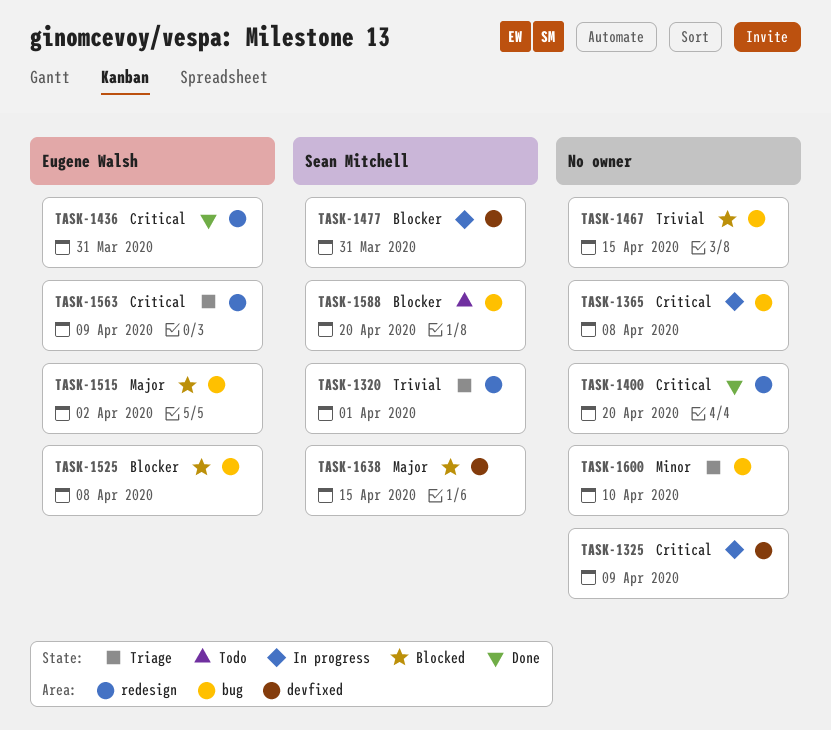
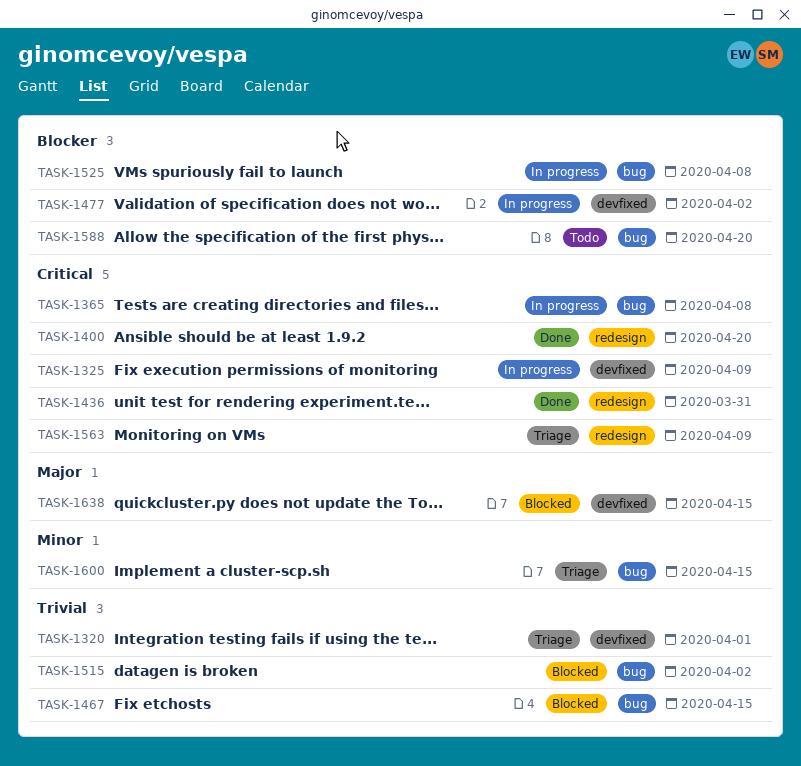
TASK-1320, label: redesign -> devfixed
TASK-1477, due: Mar 31 -> Apr 2
TASK-1515, priority: Major -> Trivial
TASK-1525, status: Blocked -> In progress
TASK-1600, due: Apr 10 -> Apr 15

